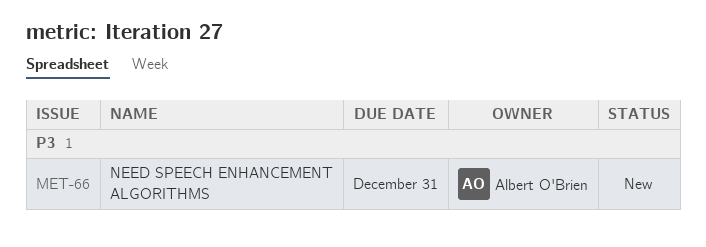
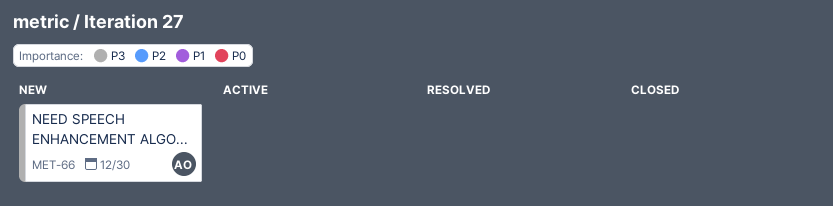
MET-66, due: Dec 31 -> Dec 30

